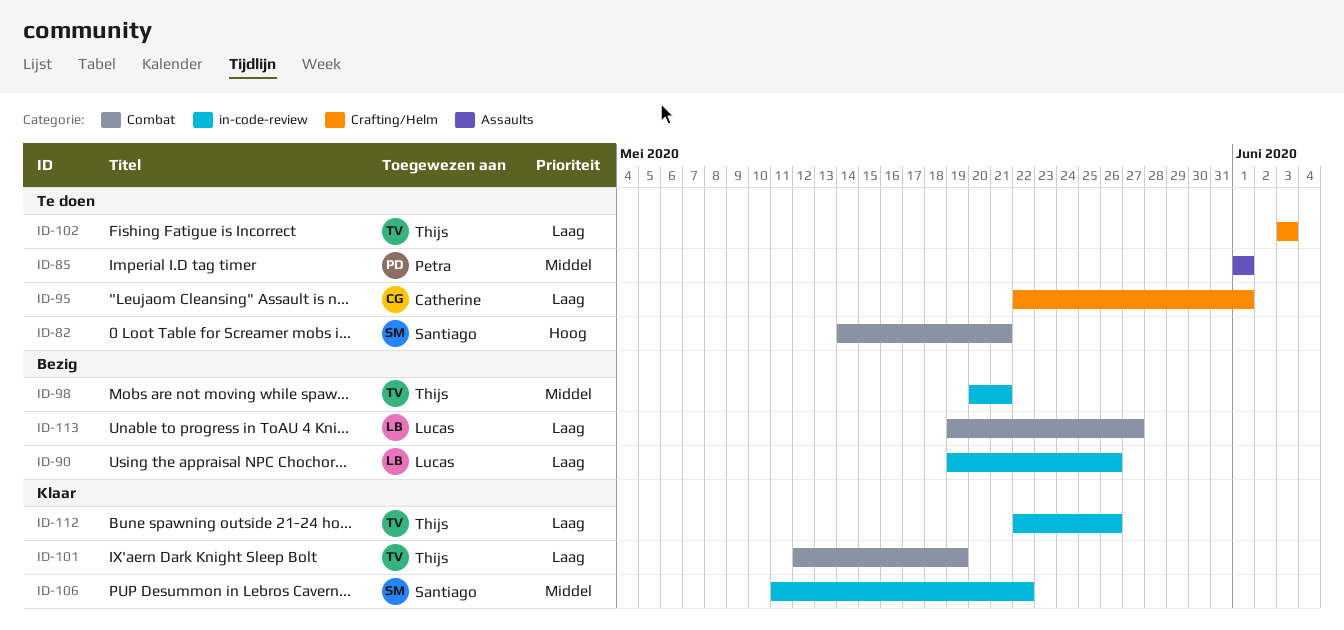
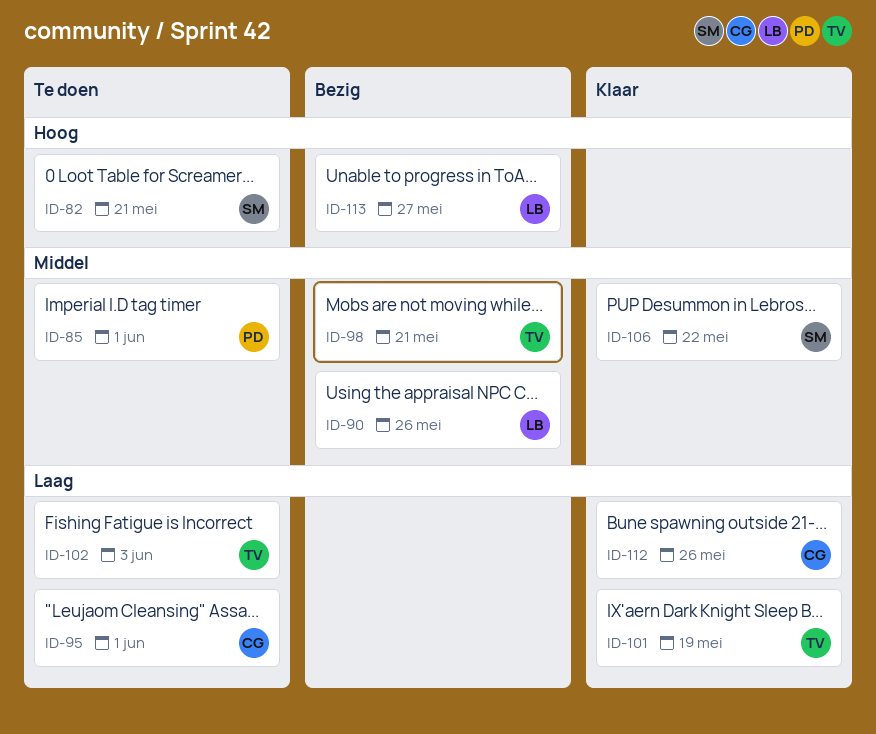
ID-90, priority: Laag -> Middel
ID-112, owner: Thijs -> Catherine
ID-113, priority: Laag -> Hoog

